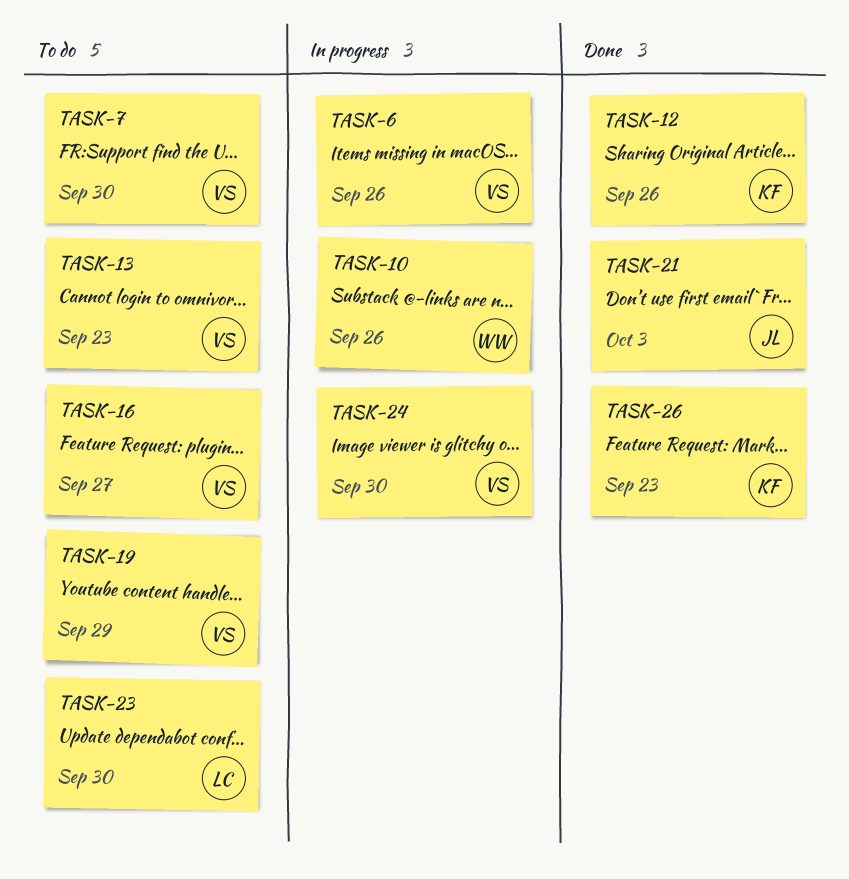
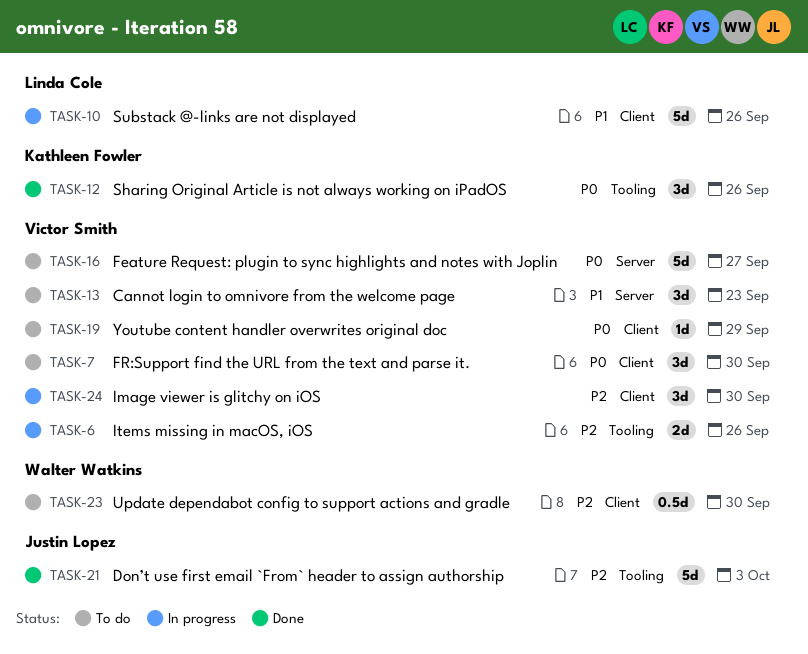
TASK-10, owner: Walter Watkins -> Linda Cole
TASK-23, owner: Linda Cole -> Walter Watkins
TASK-26: present -> none

